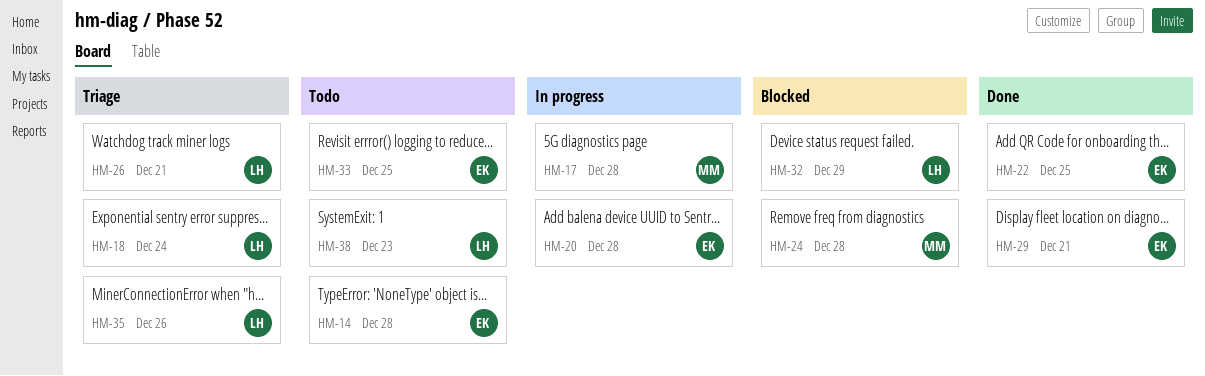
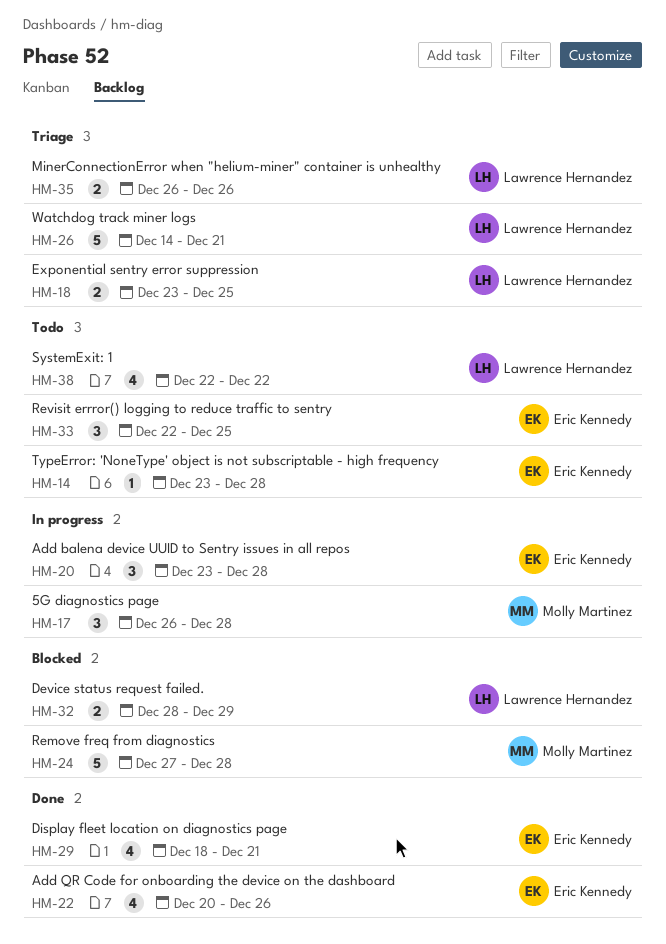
HM-18, due: Dec 24 -> Dec 25
HM-22, due: Dec 25 -> Dec 26
HM-38, due: Dec 23 -> Dec 22

